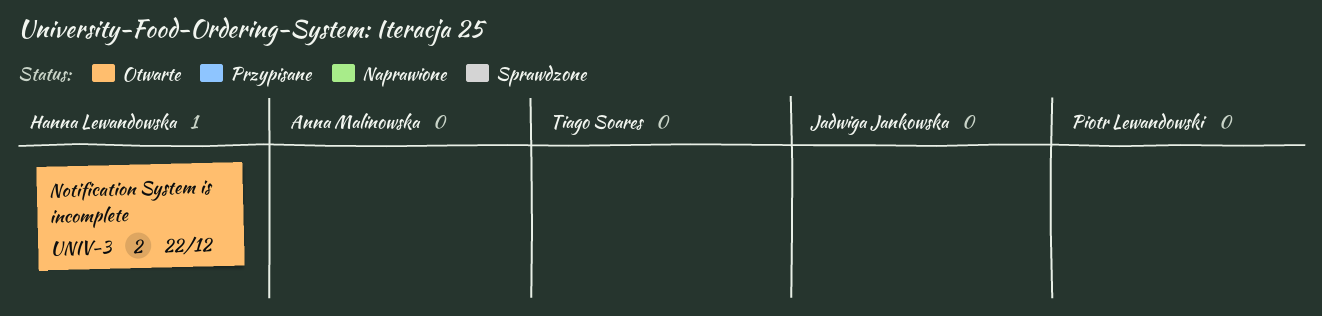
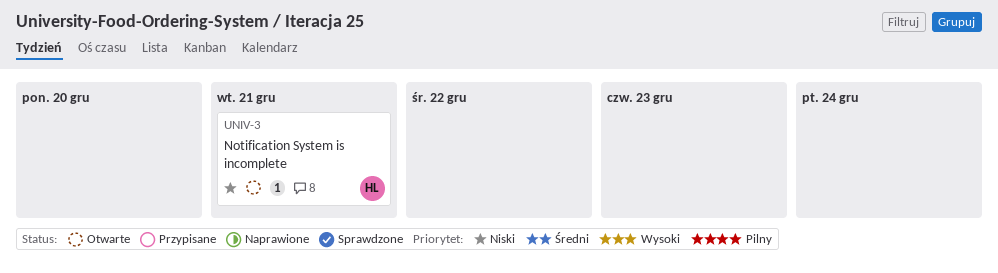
UNIV-3, estimate: 2 -> 1
UNIV-3, due: Dec 22 -> Dec 21

